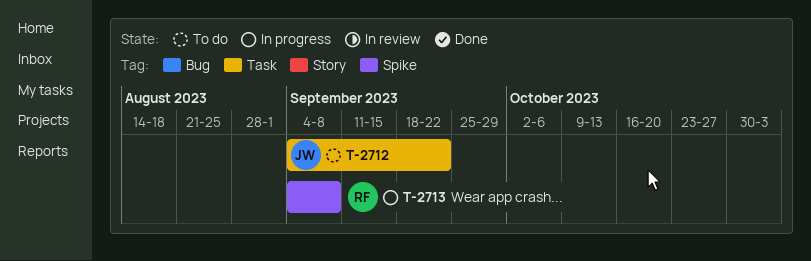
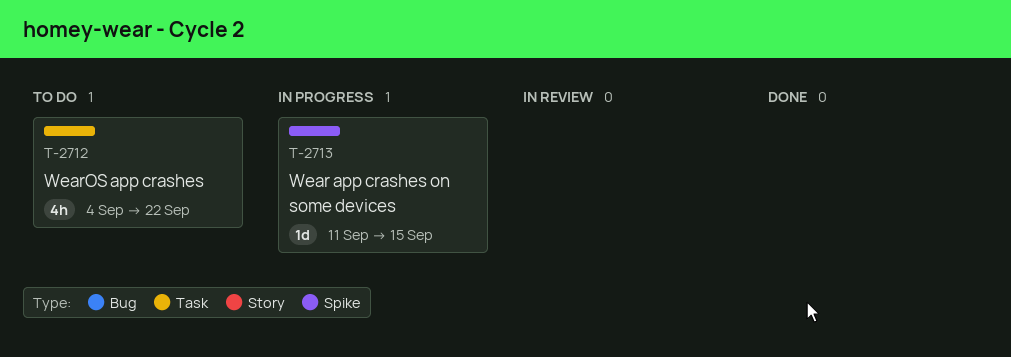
T-2713, start: Sep 4 -> Sep 11
T-2713, due: Sep 8 -> Sep 15

